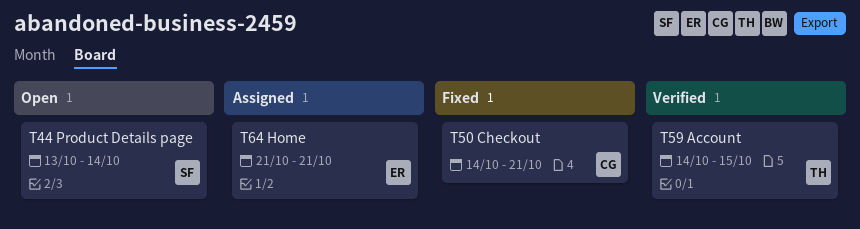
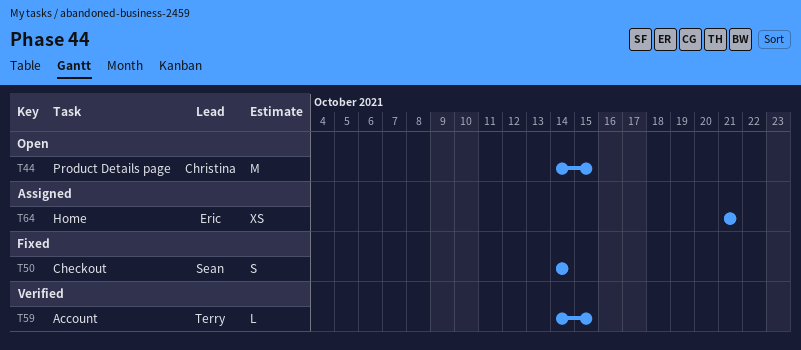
T44, owner: Sean -> Christina
T44, start: Oct 13 -> Oct 14
T44, due: Oct 14 -> Oct 15
T50, owner: Christina -> Sean
T50, due: Oct 21 -> Oct 14

